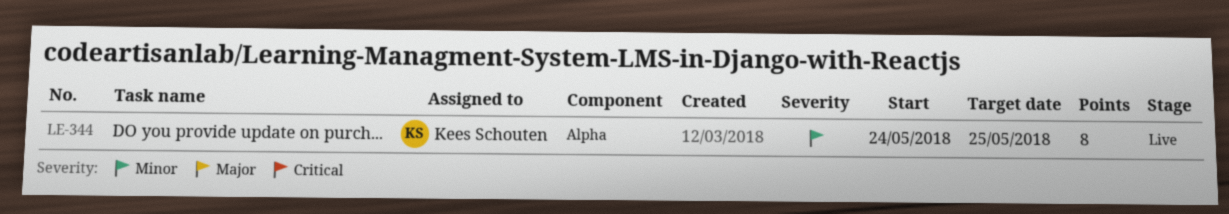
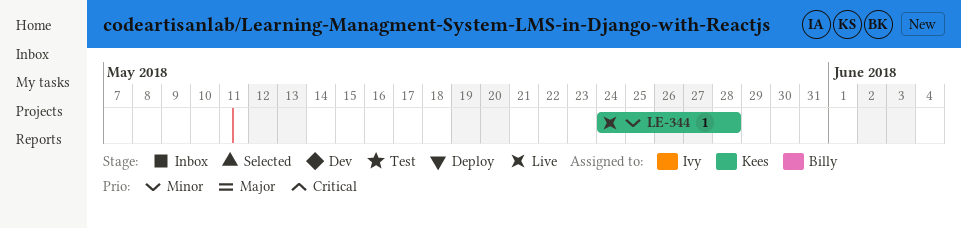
LE-344, estimate: 8 -> 1
LE-344, due: May 25 -> May 28

